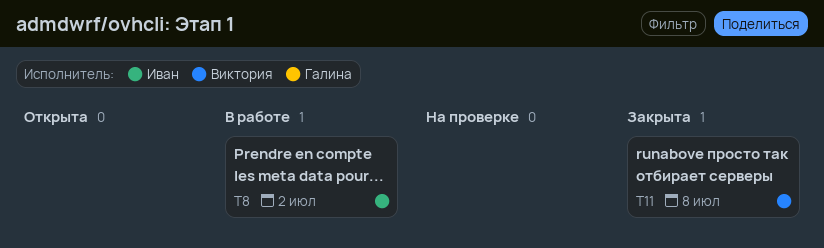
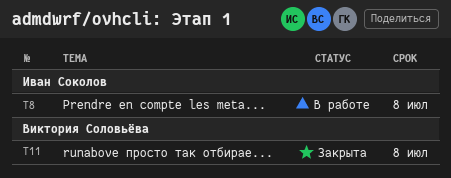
T8, due: Jul 2 -> Jul 8

